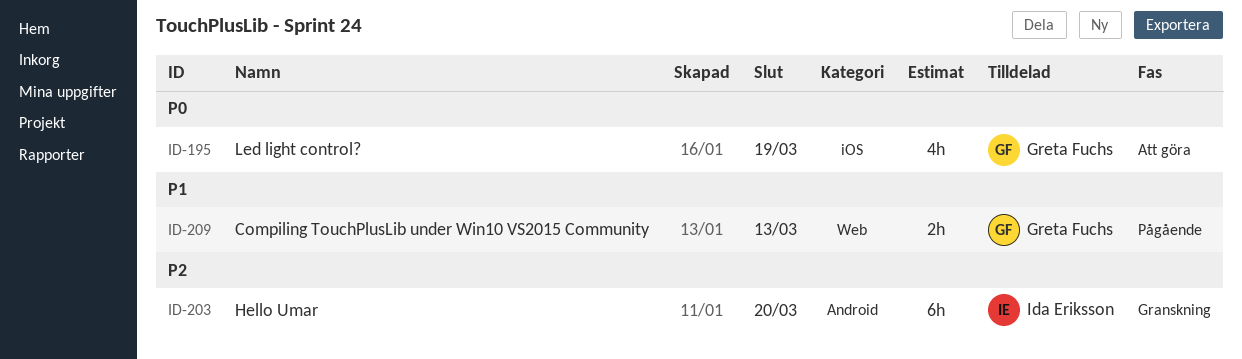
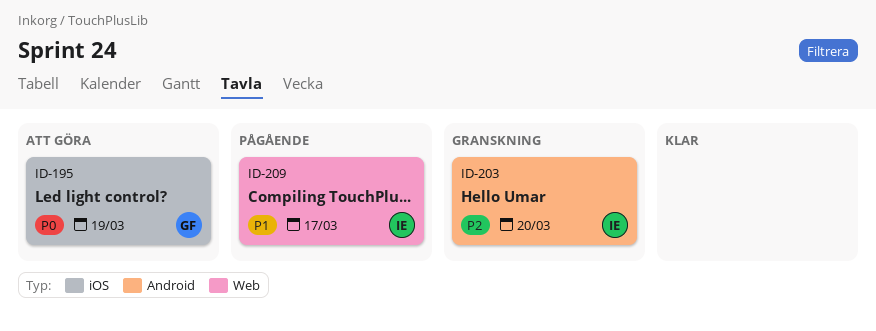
ID-209, owner: Greta Fuchs -> Ida Eriksson
ID-209, due: Mar 13 -> Mar 17

